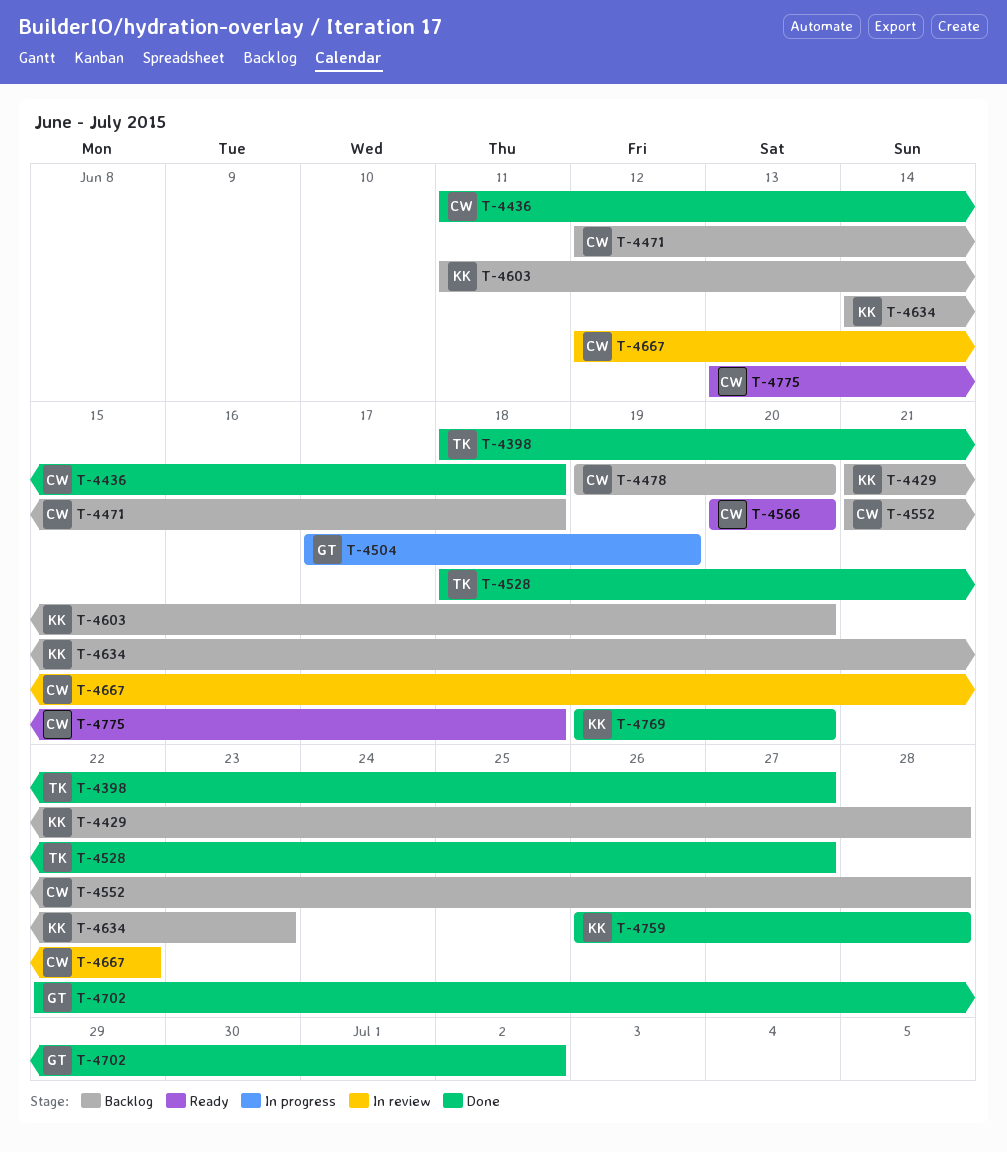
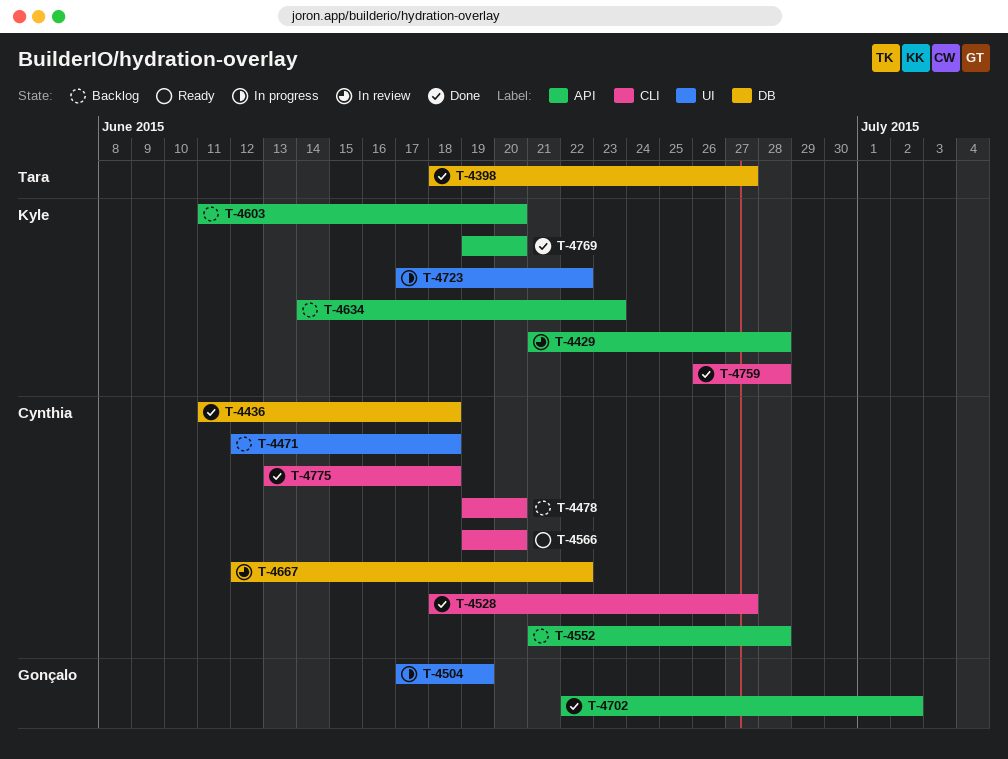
T-4429, status: Backlog -> In review
T-4528, owner: Tara -> Cynthia
T-4566, start: Jun 20 -> Jun 19
T-4723: none -> present
T-4775, status: Ready -> Done

